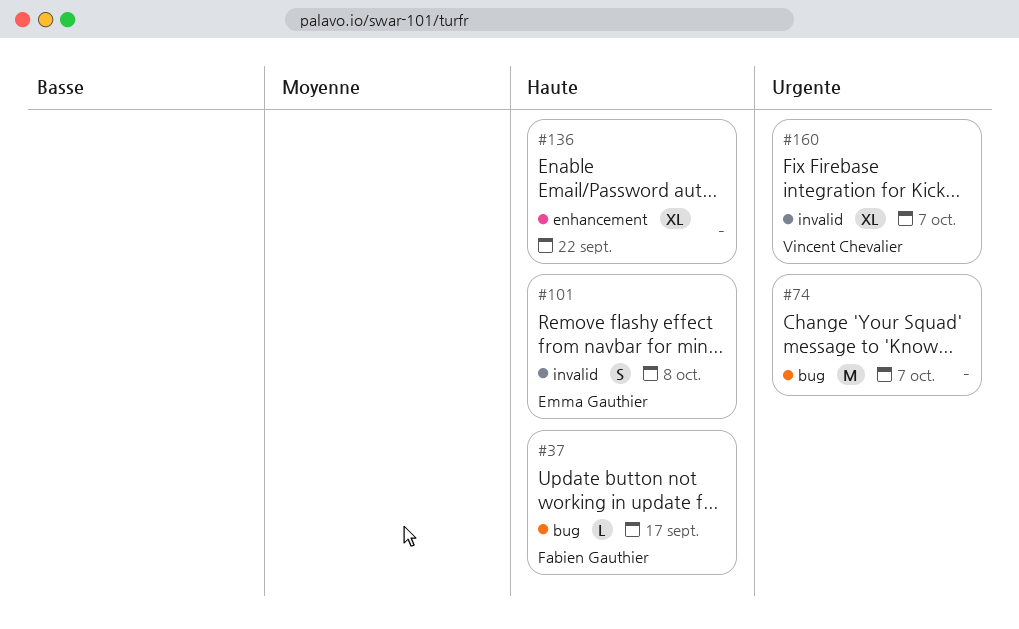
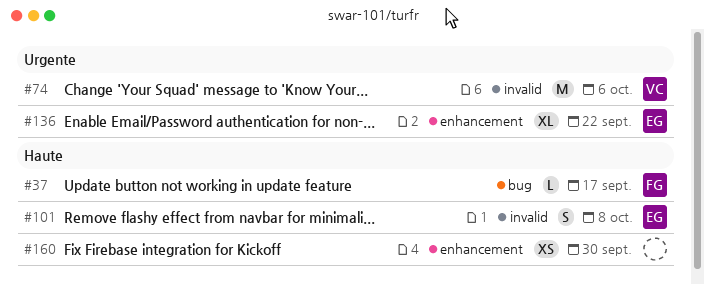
#74, owner: none -> Vincent Chevalier
#74, label: bug -> invalid
#74, due: Oct 7 -> Oct 6
#136, owner: none -> Emma Gauthier
#136, priority: Haute -> Urgente
#160, owner: Vincent Chevalier -> none
#160, priority: Urgente -> Haute
#160, label: invalid -> enhancement
#160, estimate: XL -> XS
#160, due: Oct 7 -> Sep 30

